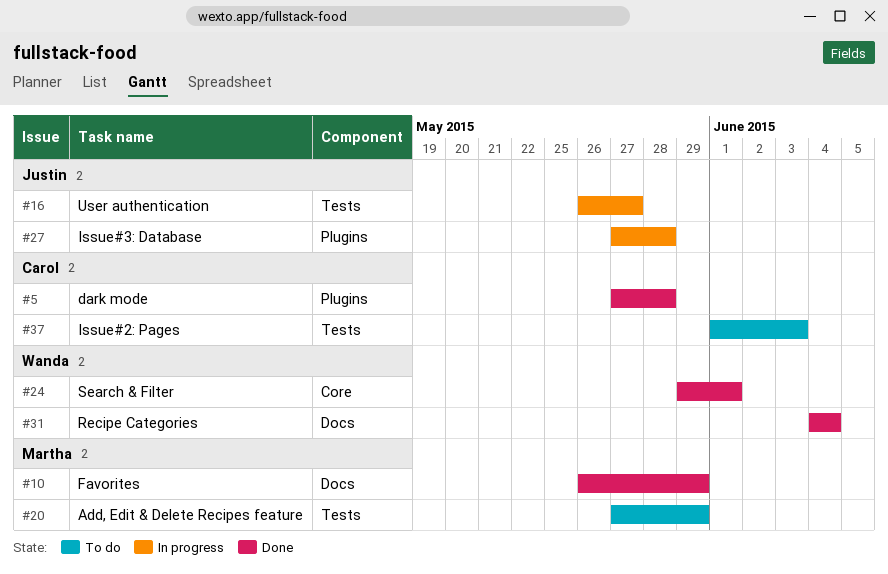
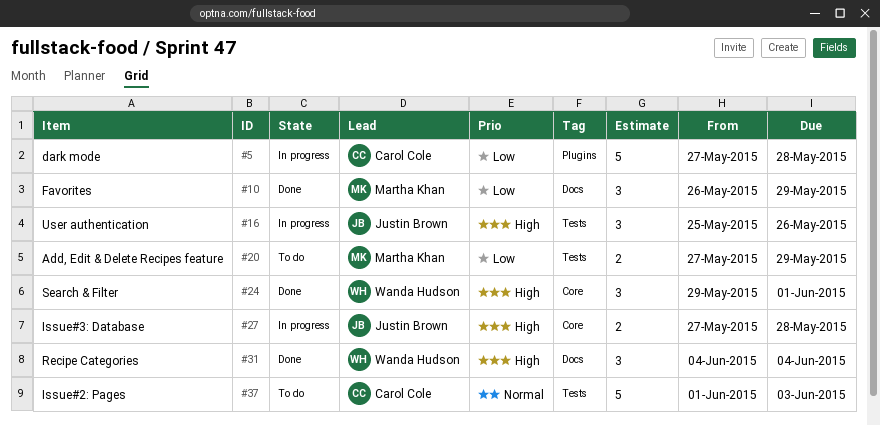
#5, status: Done -> In progress
#16, start: May 26 -> May 25
#16, due: May 27 -> May 26
#27, label: Plugins -> Core

